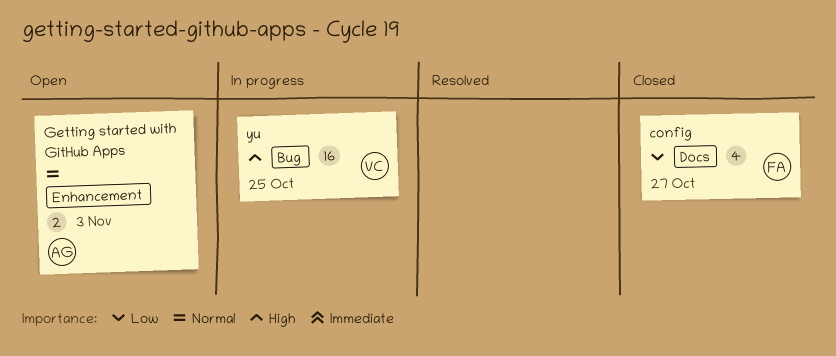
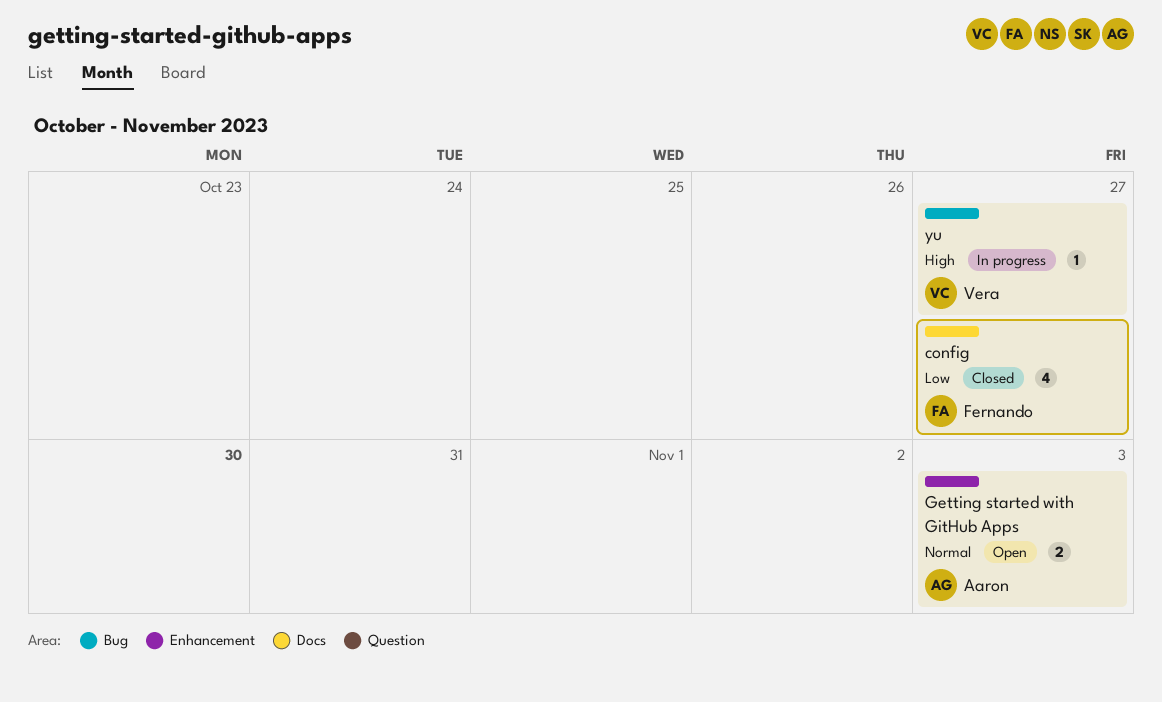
yu, estimate: 16 -> 1
yu, due: Oct 25 -> Oct 27

